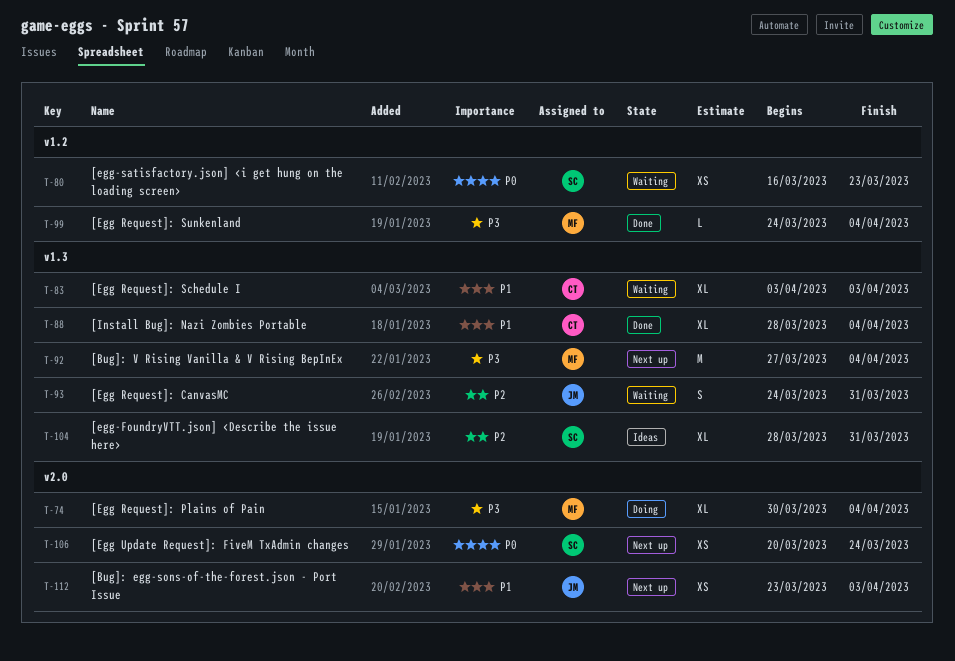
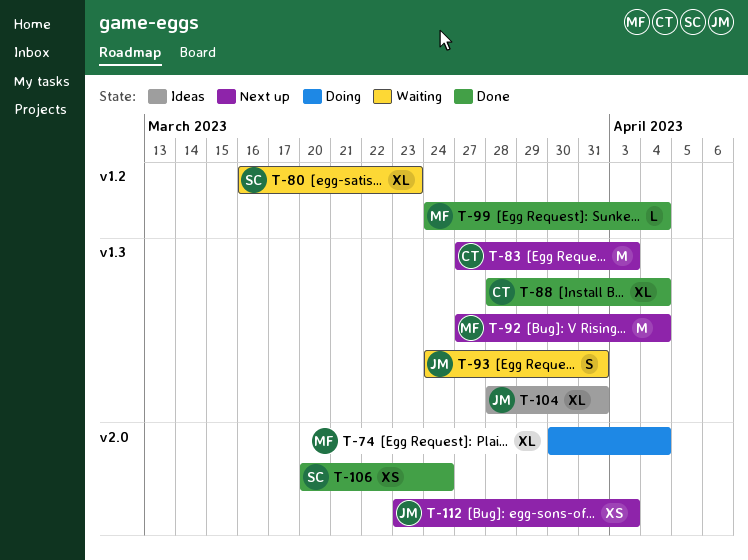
T-80, estimate: XS -> XL
T-83, status: Waiting -> Next up
T-83, estimate: XL -> M
T-83, start: Apr 3 -> Mar 27
T-104, owner: SC -> JM
T-106, status: Next up -> Done

